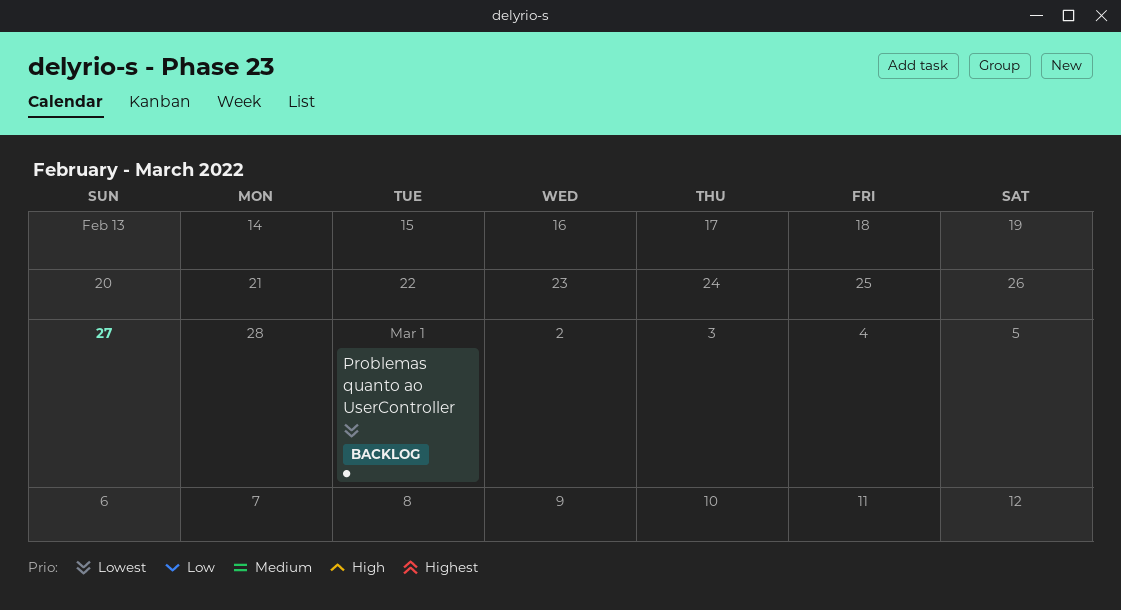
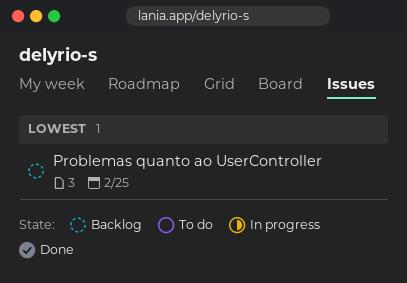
Problemas quanto ao UserController, due: Mar 1 -> Feb 25

